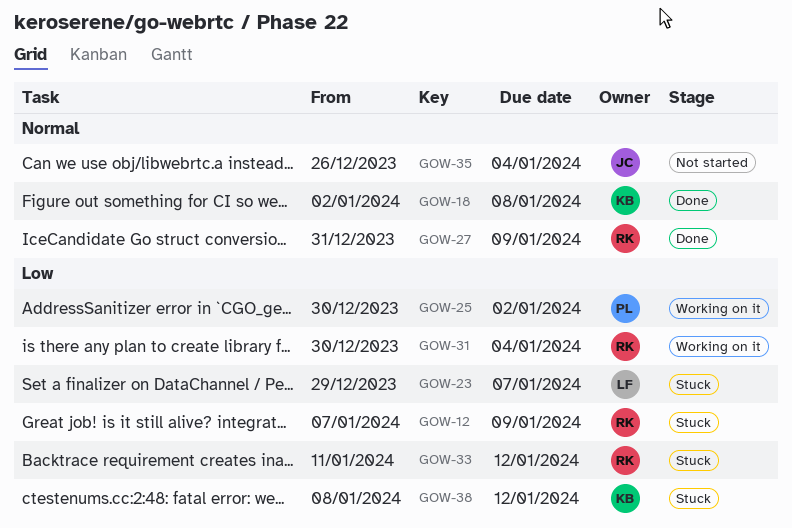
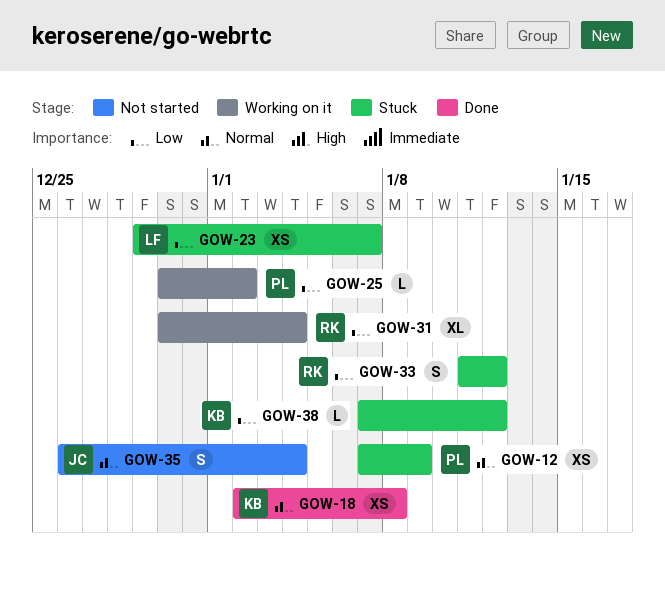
GOW-12, owner: RK -> PL
GOW-12, priority: Low -> Normal
GOW-27: present -> none
GOW-38, start: Jan 8 -> Jan 7

